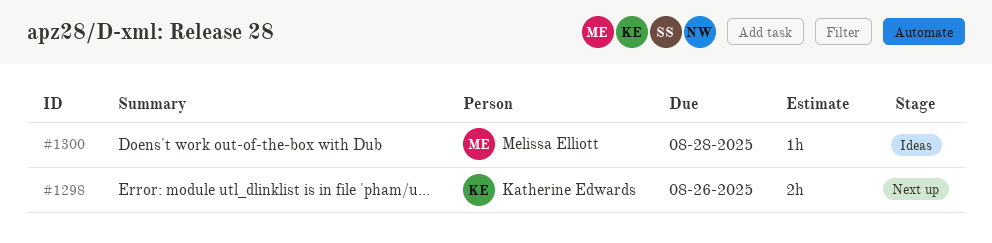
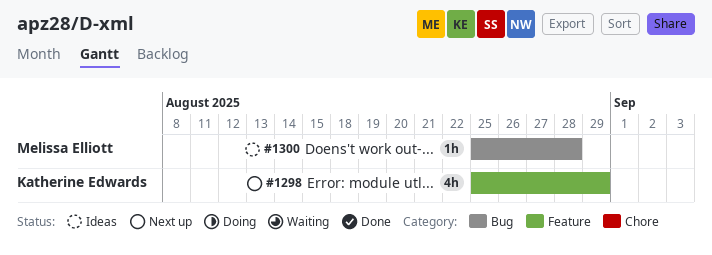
#1298, estimate: 2h -> 4h
#1298, due: Aug 26 -> Aug 29

